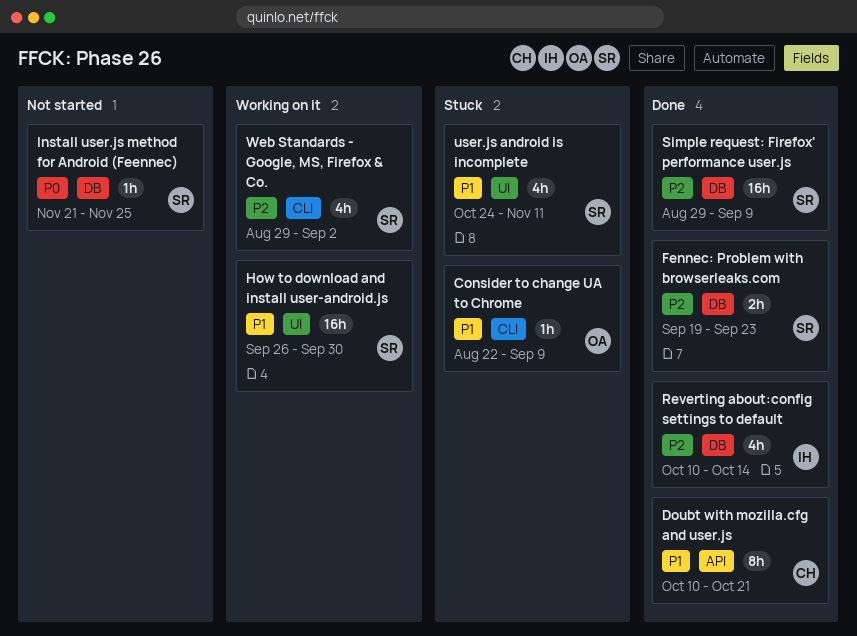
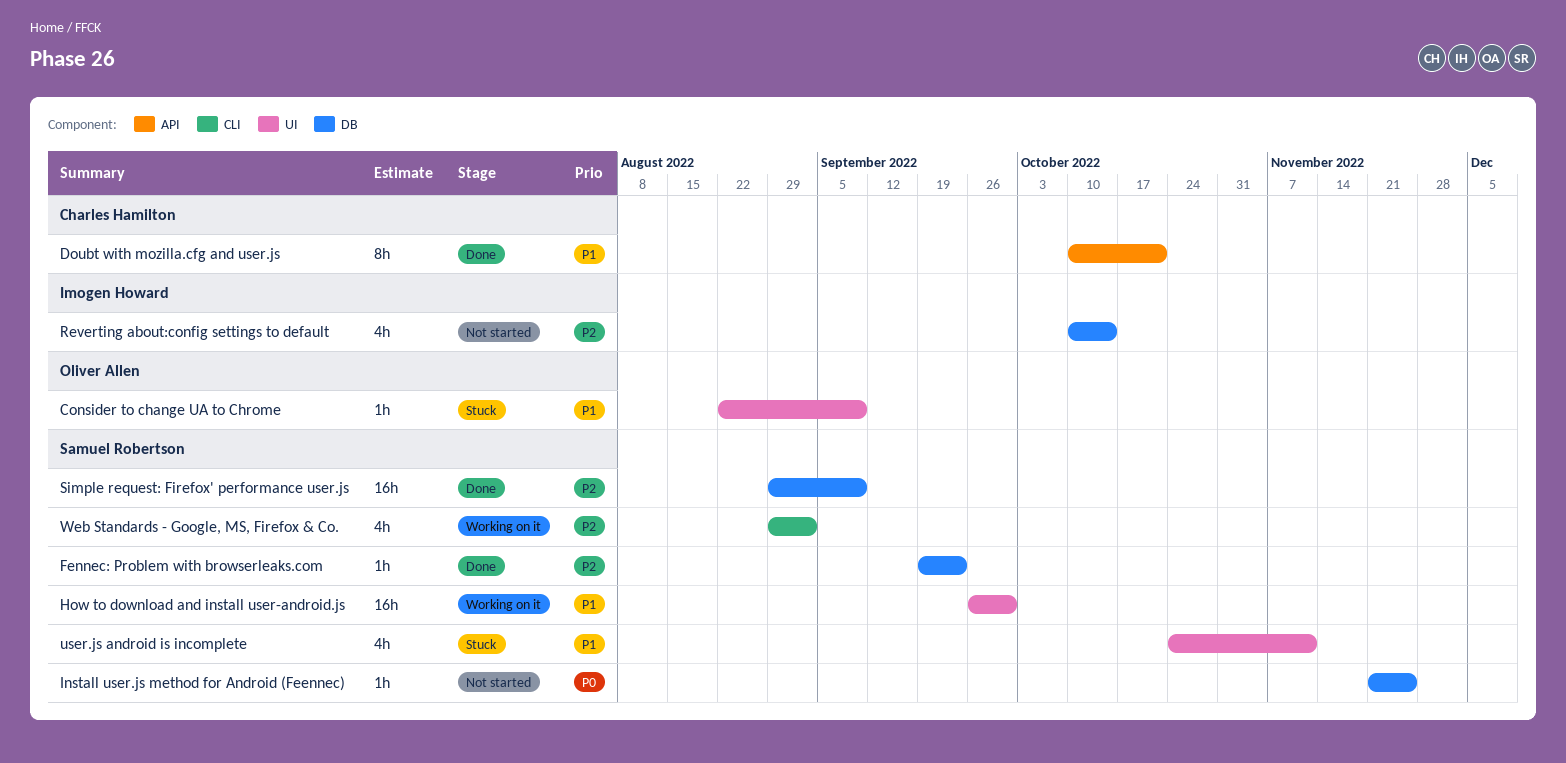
Consider to change UA to Chrome, label: CLI -> UI
Fennec: Problem with browserleaks.com, estimate: 2h -> 1h
Reverting about:config settings to default, status: Done -> Not started

